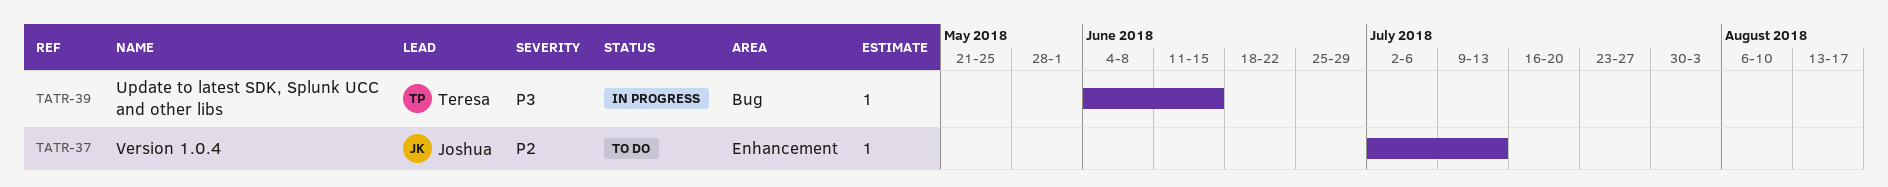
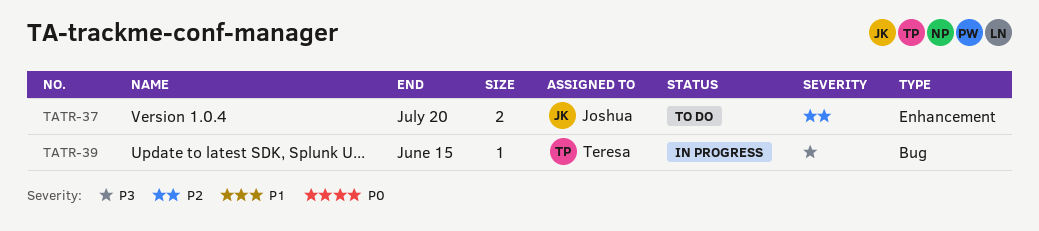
TATR-37, estimate: 1 -> 2
TATR-37, due: Jul 13 -> Jul 20

